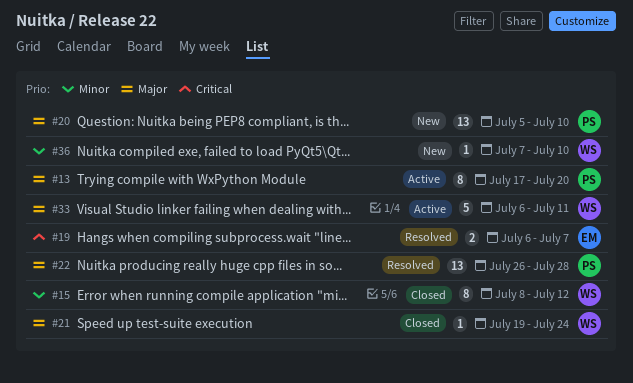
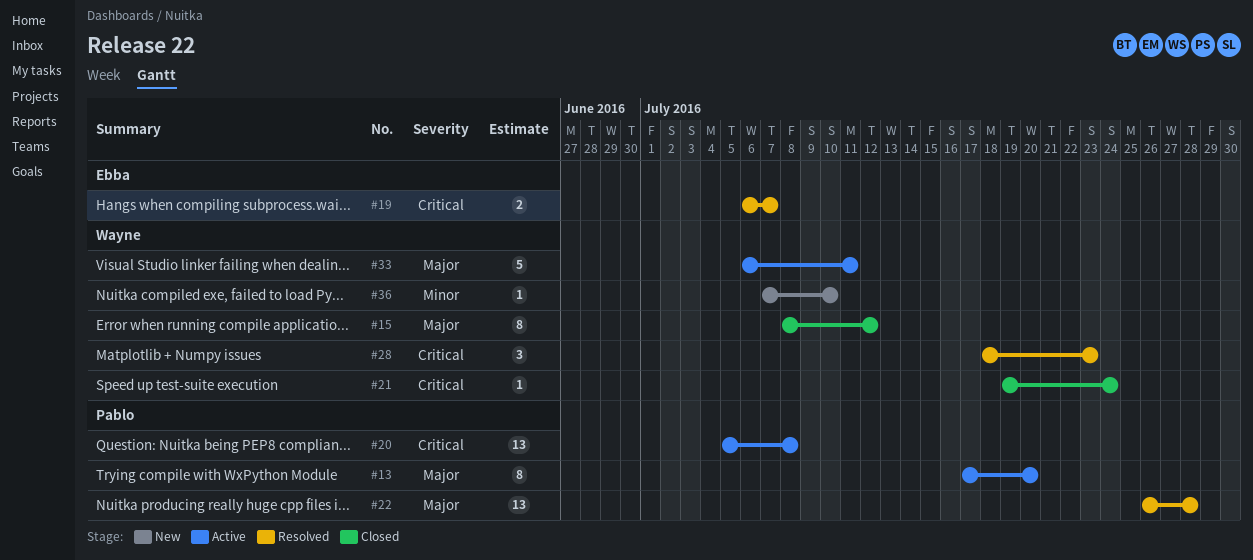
#15, priority: Minor -> Major
#20, status: New -> Active
#20, priority: Major -> Critical
#20, due: Jul 10 -> Jul 8
#21, priority: Major -> Critical
#28: none -> present

